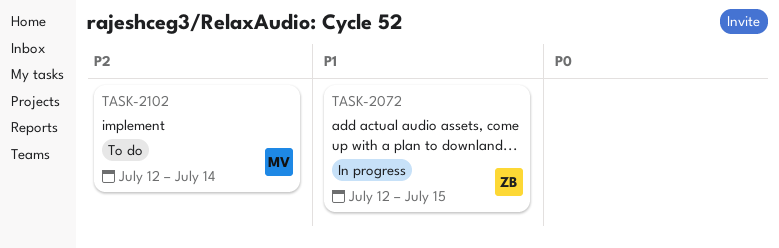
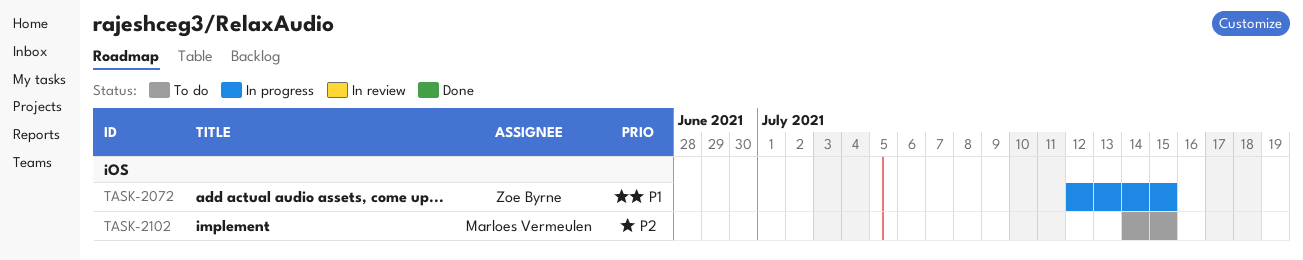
TASK-2102, start: Jul 12 -> Jul 14
TASK-2102, due: Jul 14 -> Jul 15

